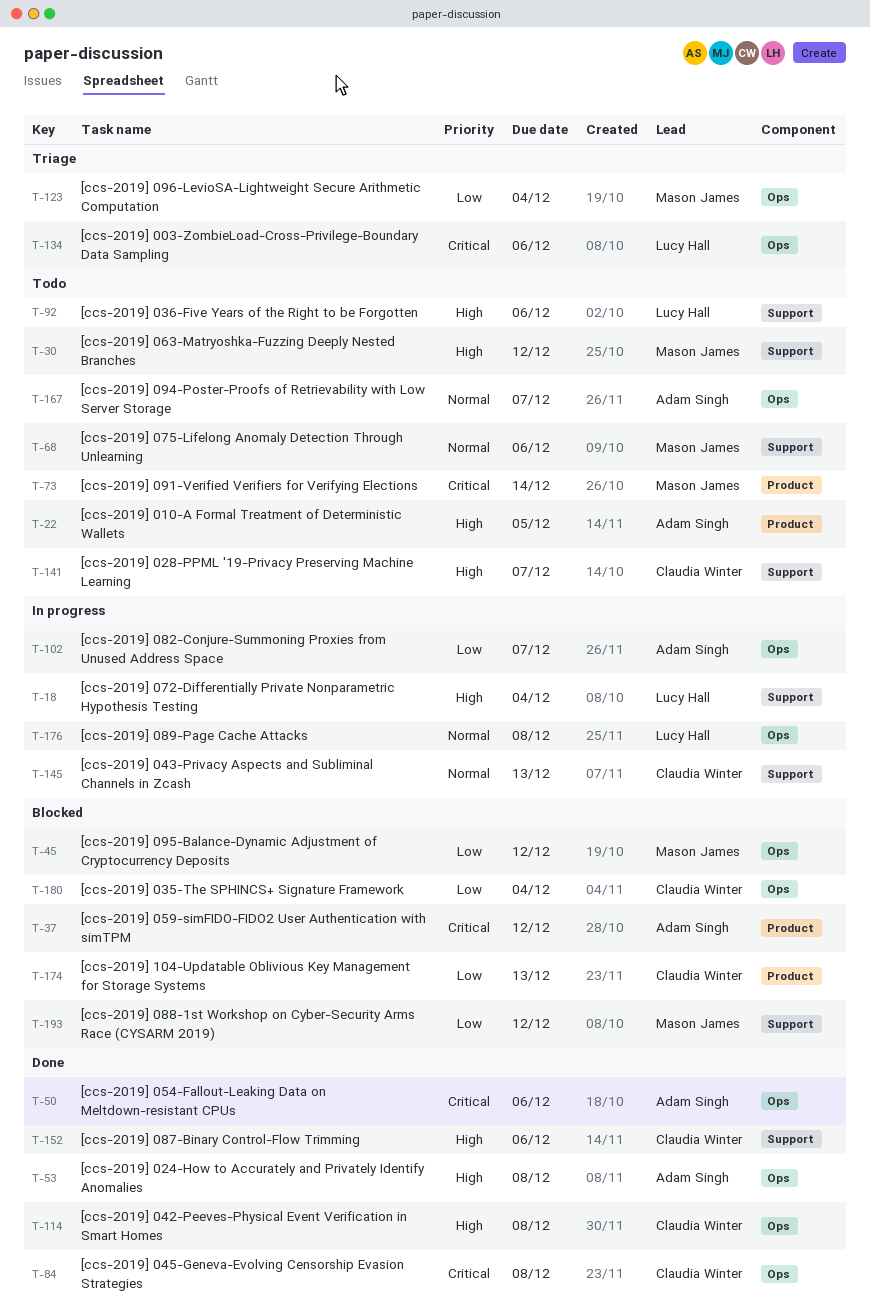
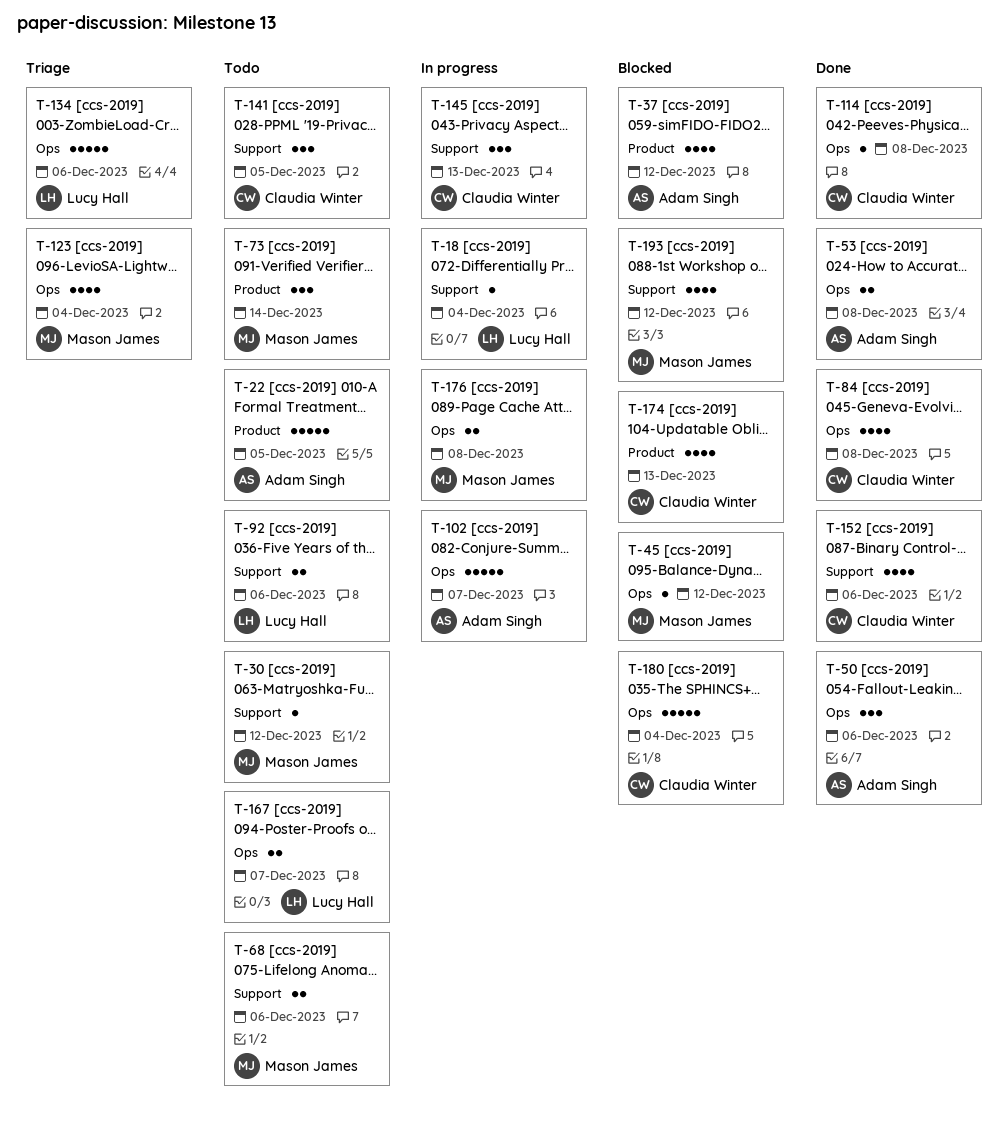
T-141, due: Dec 7 -> Dec 5
T-167, owner: Adam Singh -> Lucy Hall
T-176, owner: Lucy Hall -> Mason James

